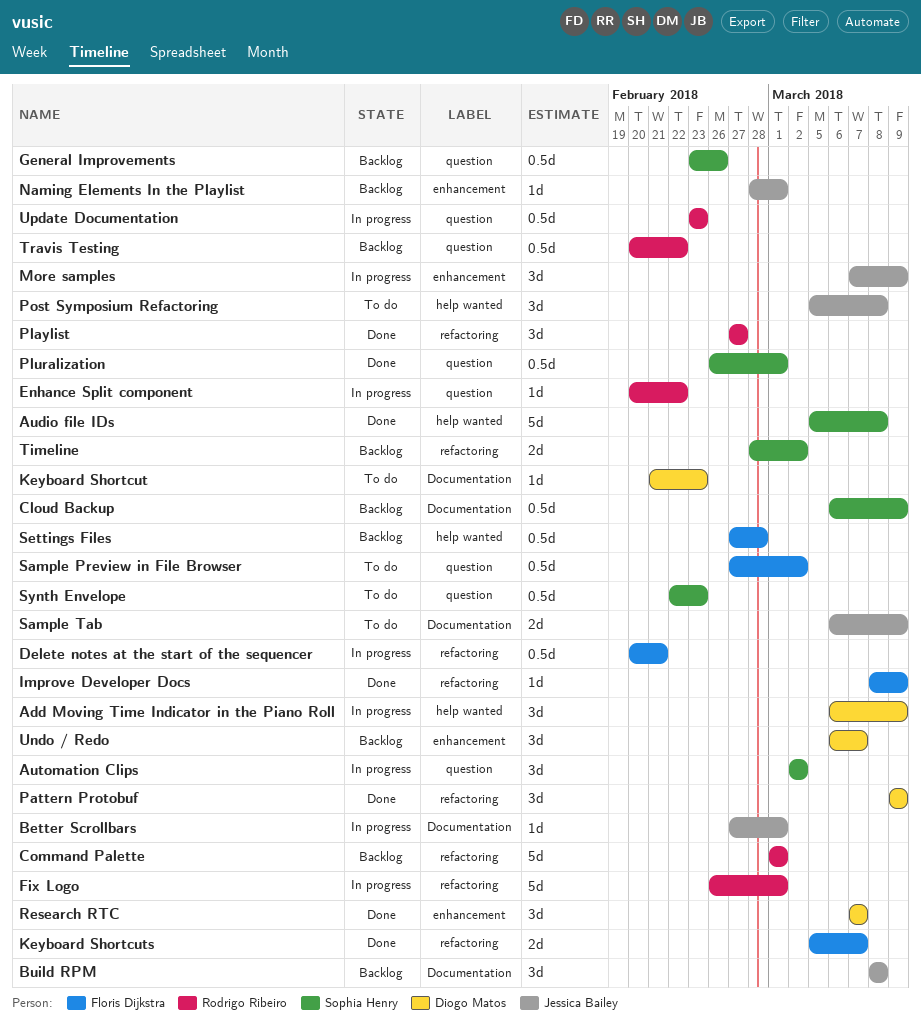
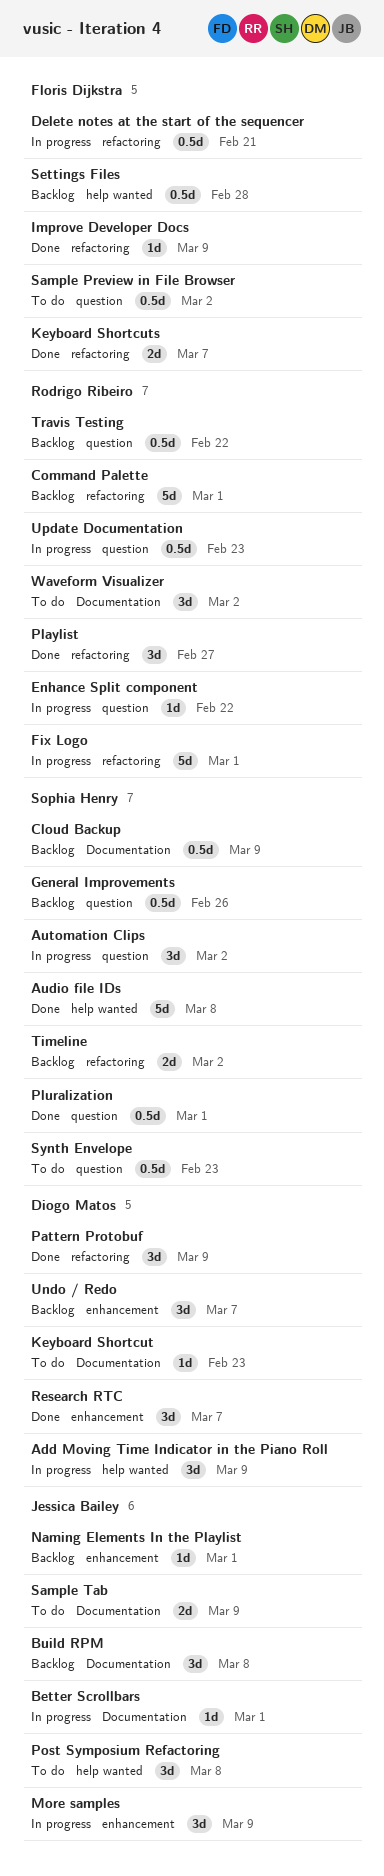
Waveform Visualizer: none -> present

